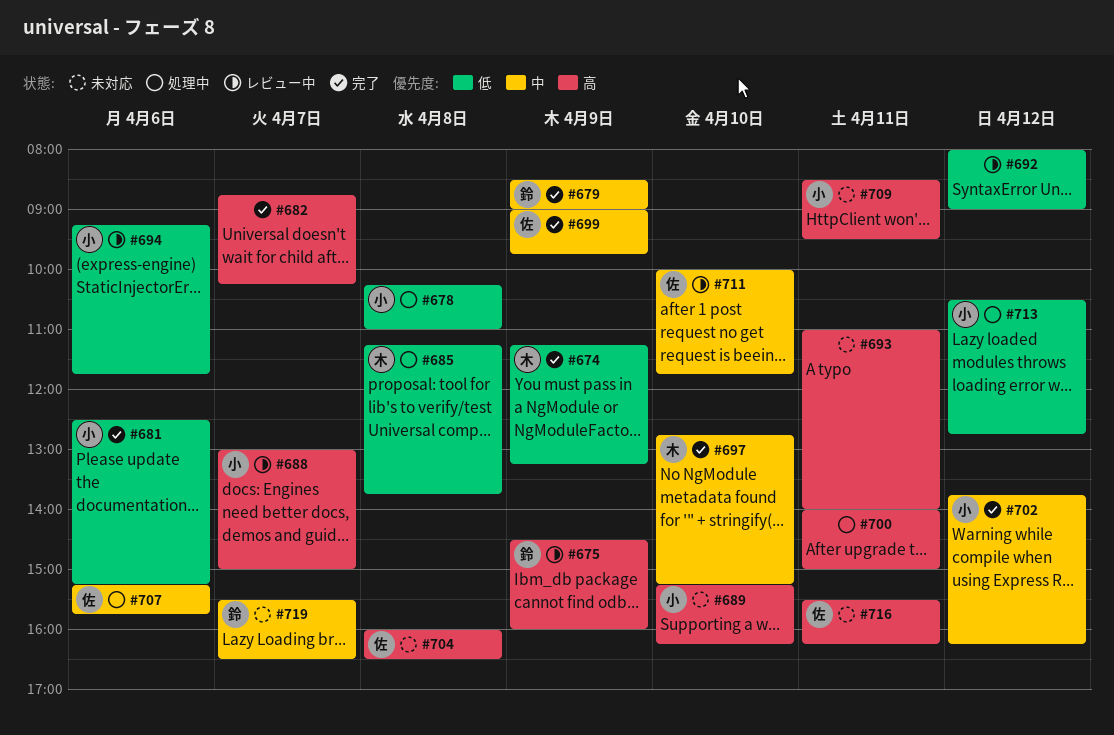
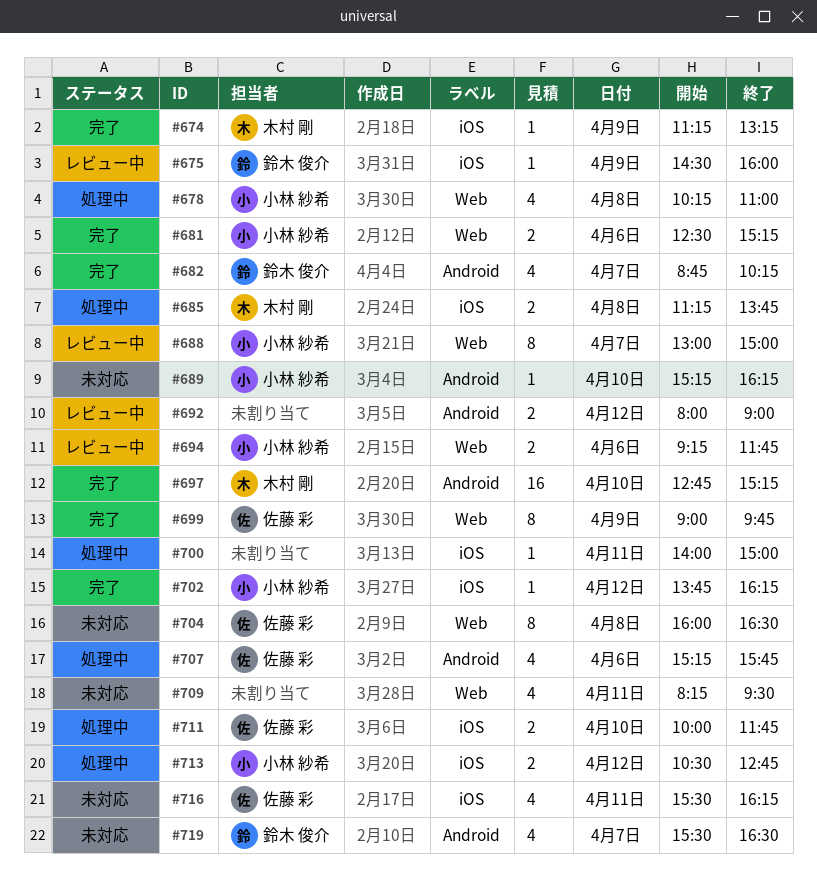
#679: present -> none
#682, owner: none -> 鈴木 俊介
#693: present -> none
#709, owner: 小林 紗希 -> none
#709, begins: 08:30 -> 08:15
#711, status: レビュー中 -> 処理中

